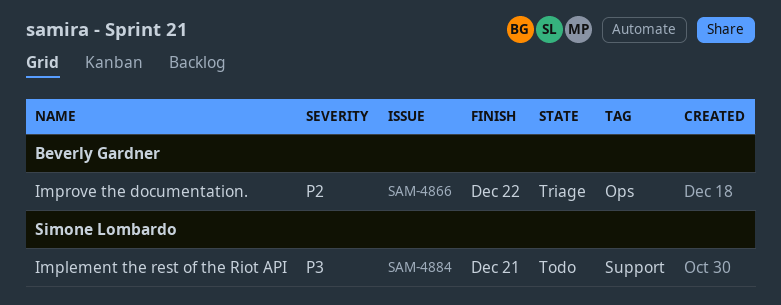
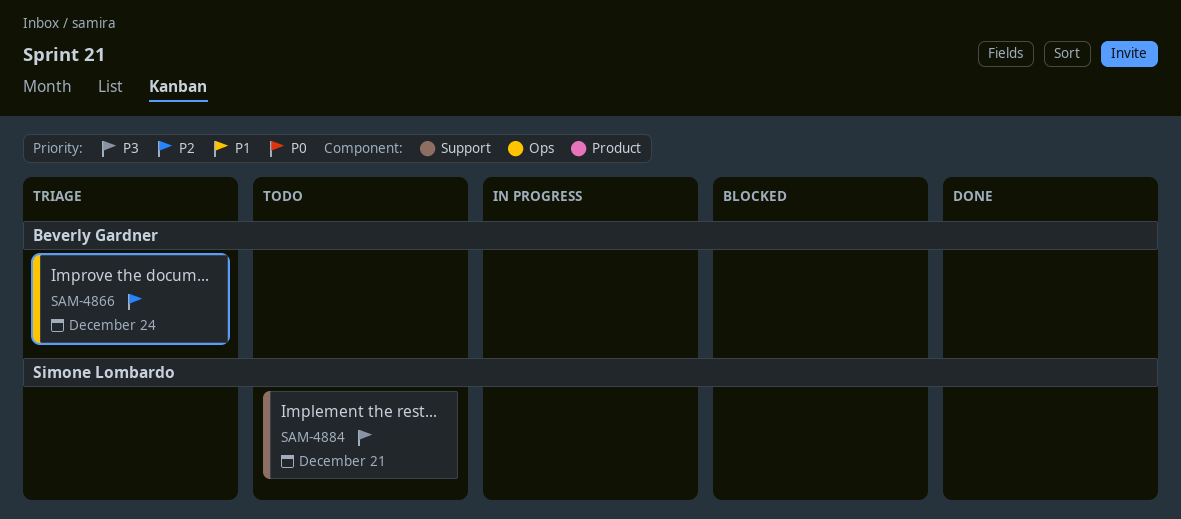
SAM-4866, due: Dec 22 -> Dec 24

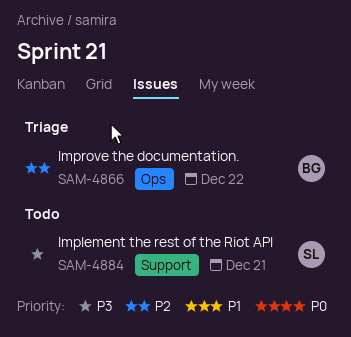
SAM-4866, due: Dec 24 -> Dec 22

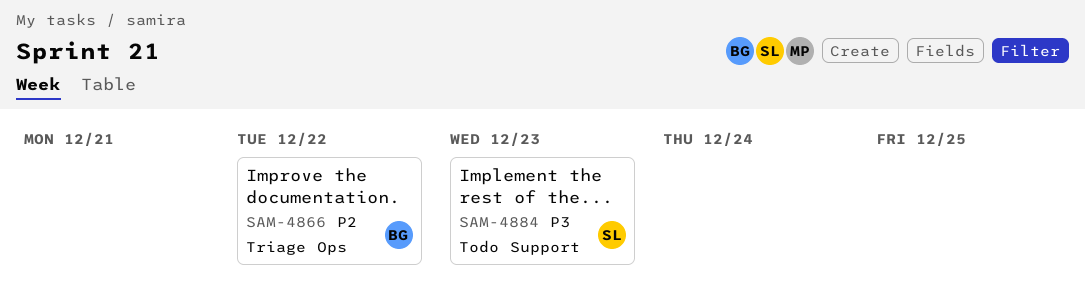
SAM-4884, due: Dec 21 -> Dec 23

